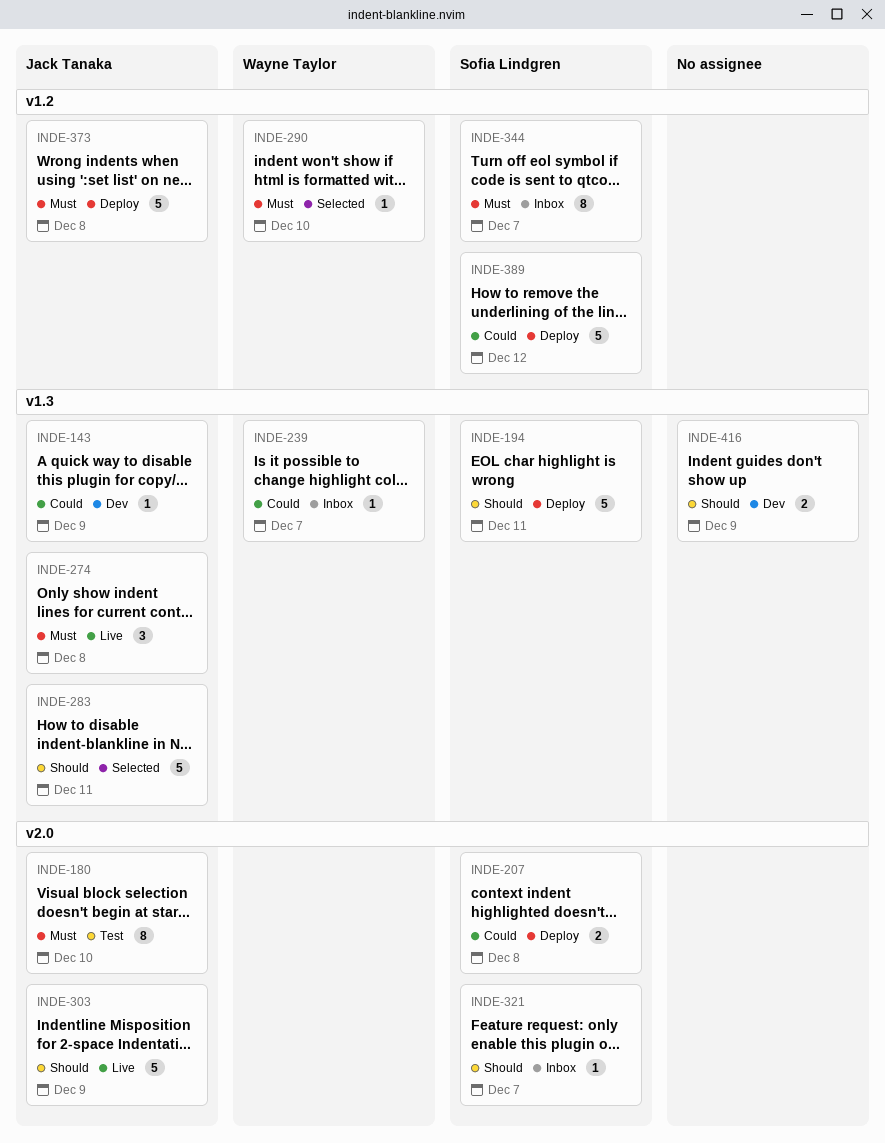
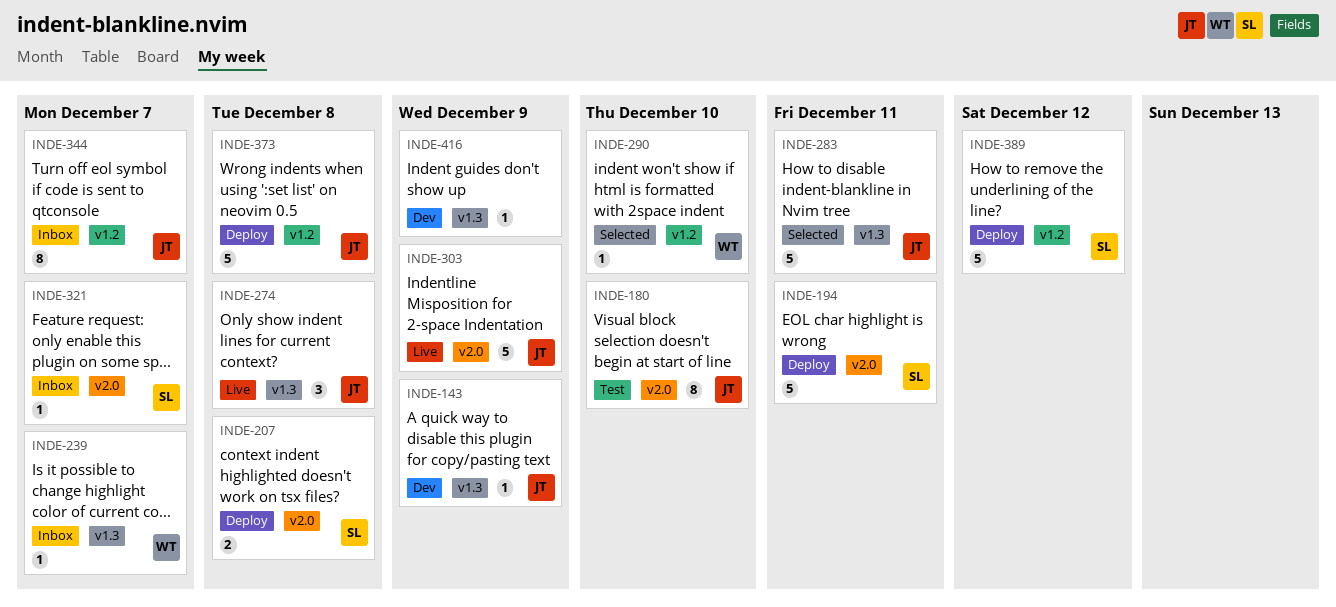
INDE-194, label: v1.3 -> v2.0
INDE-344, owner: Sofia Lindgren -> Jack Tanaka
INDE-416, estimate: 2 -> 1

